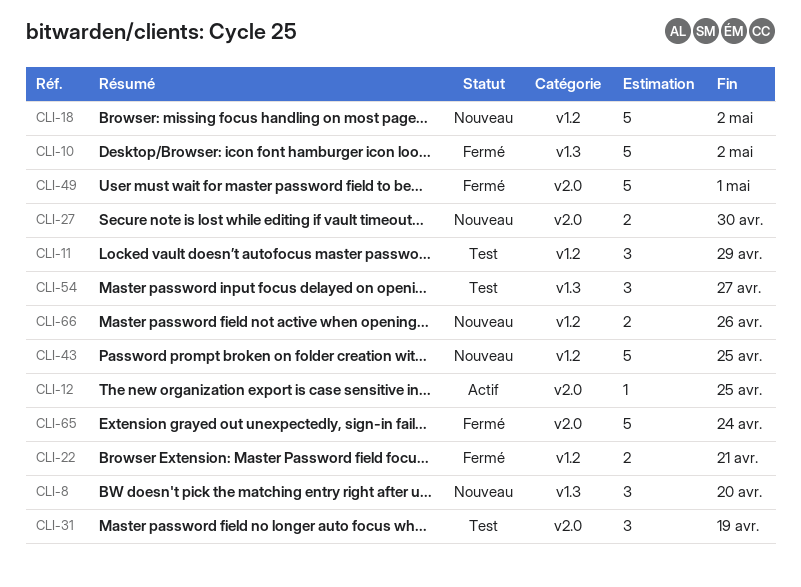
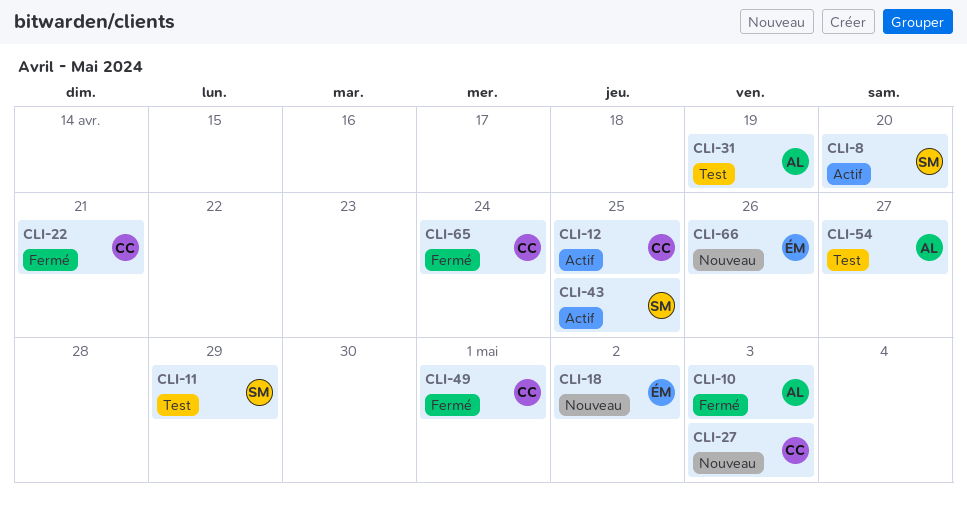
CLI-8, status: Nouveau -> Actif
CLI-10, due: May 2 -> May 3
CLI-27, due: Apr 30 -> May 3
CLI-43, status: Nouveau -> Actif

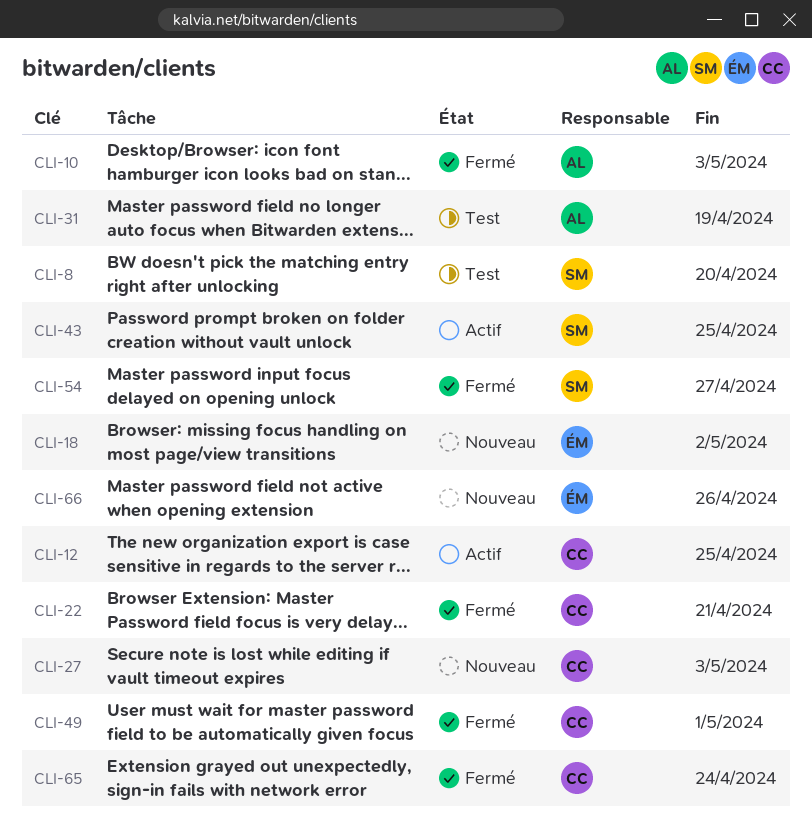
CLI-8, status: Actif -> Test
CLI-11: present -> none
CLI-54, status: Test -> Fermé
CLI-54, owner: AL -> SM

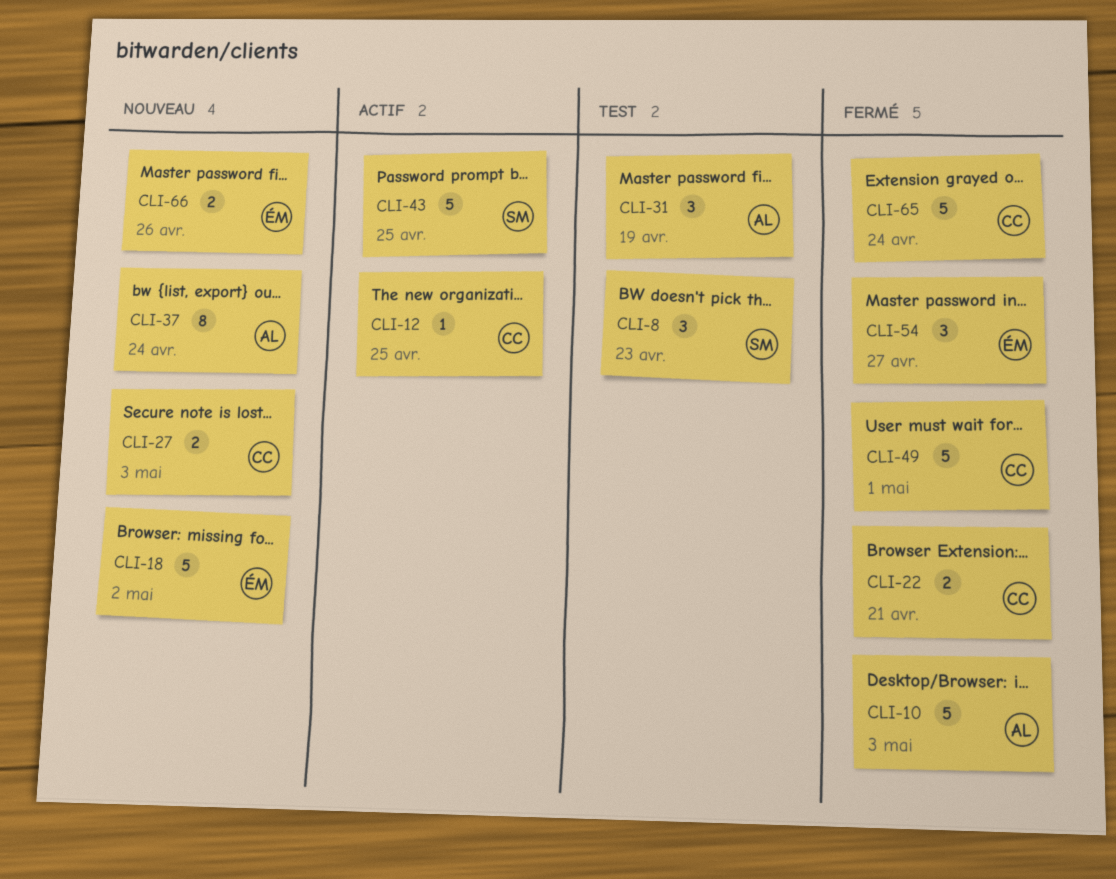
CLI-8, due: Apr 20 -> Apr 23
CLI-37: none -> present
CLI-54, owner: SM -> ÉM

